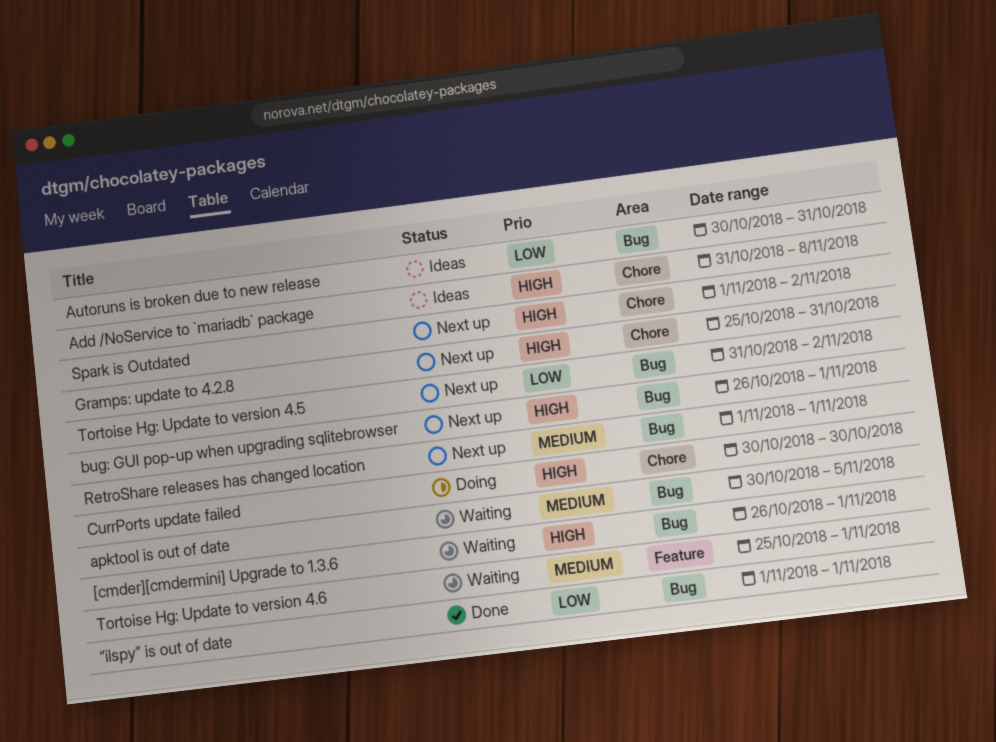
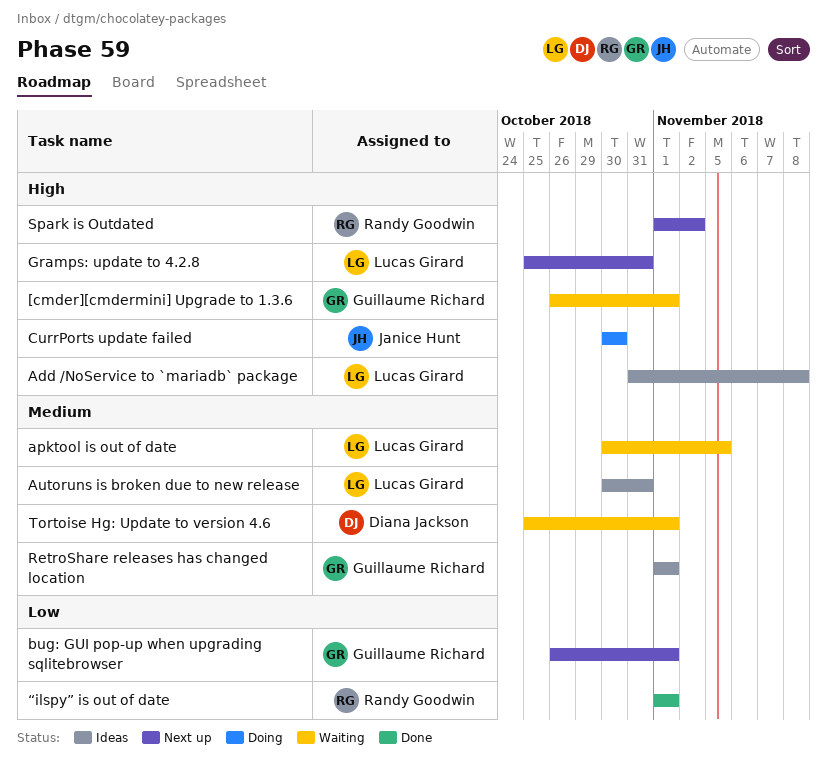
Autoruns is broken due to new release, priority: Low -> Medium
bug: GUI pop-up when upgrading sqlitebrowser, priority: High -> Low
RetroShare releases has changed location, status: Next up -> Ideas
Tortoise Hg: Update to version 4.5: present -> none

